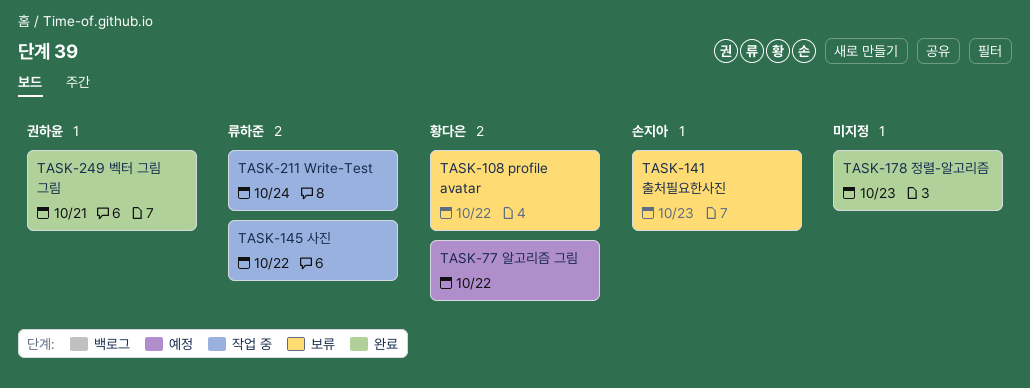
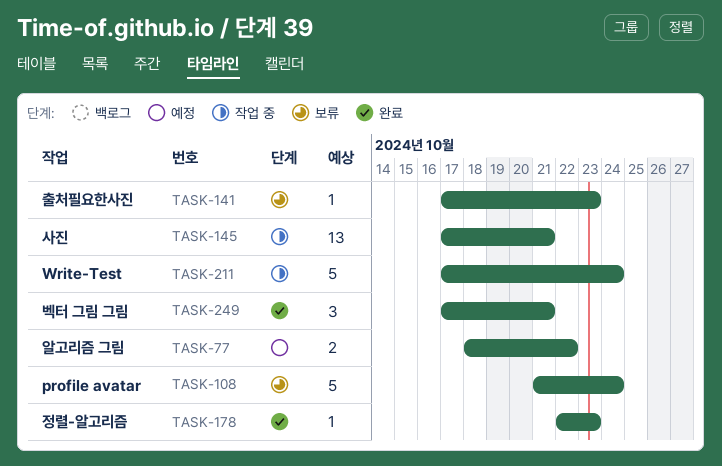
TASK-108, due: Oct 22 -> Oct 24
TASK-145, due: Oct 22 -> Oct 21

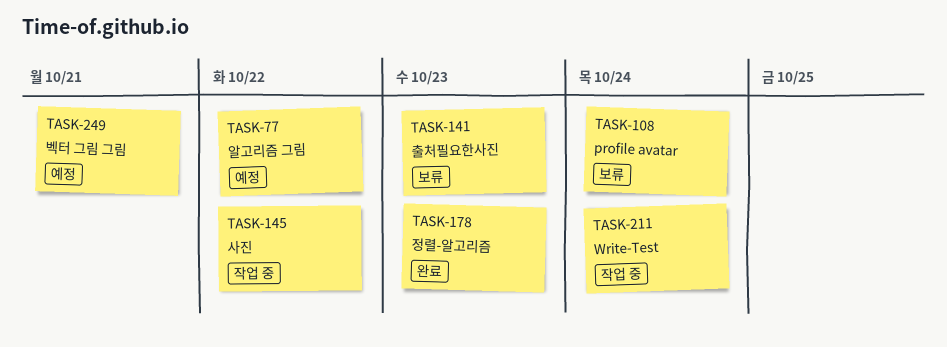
TASK-145, due: Oct 21 -> Oct 22
TASK-249, status: 완료 -> 예정

